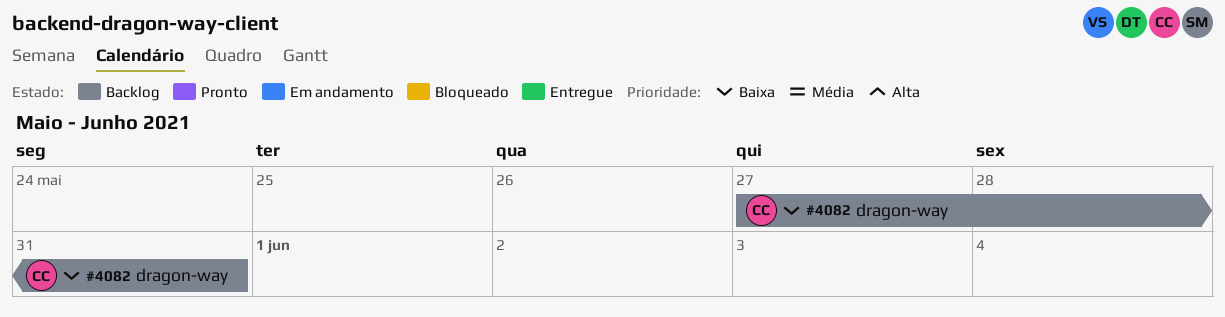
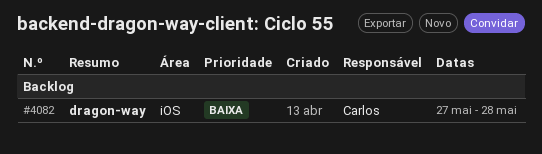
#4082, due: May 31 -> May 28

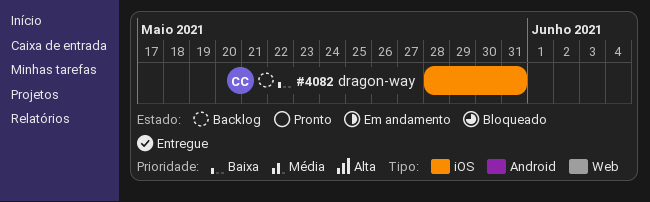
#4082, start: May 27 -> May 28
#4082, due: May 28 -> May 31

